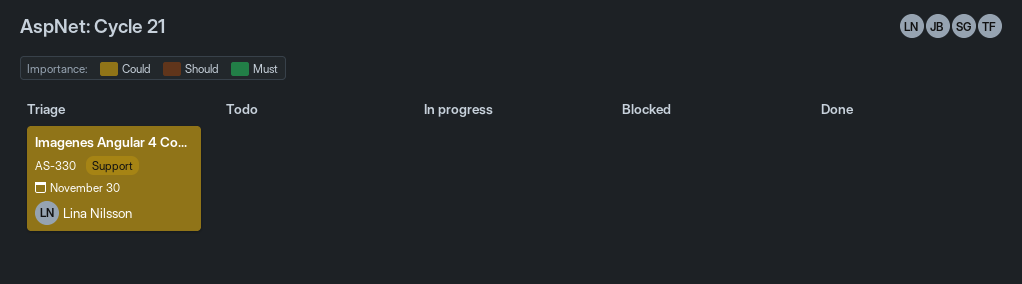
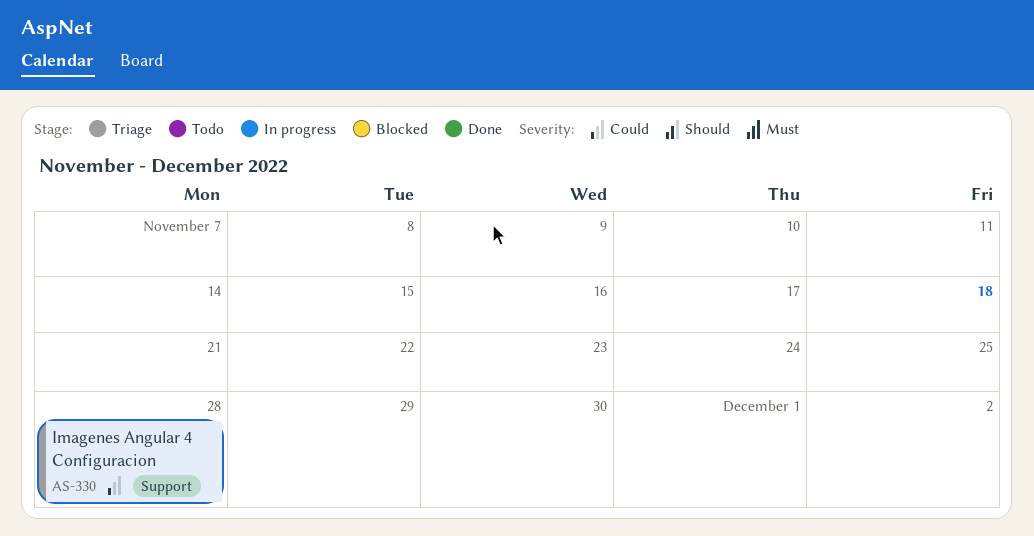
AS-330, due: Nov 30 -> Nov 28

